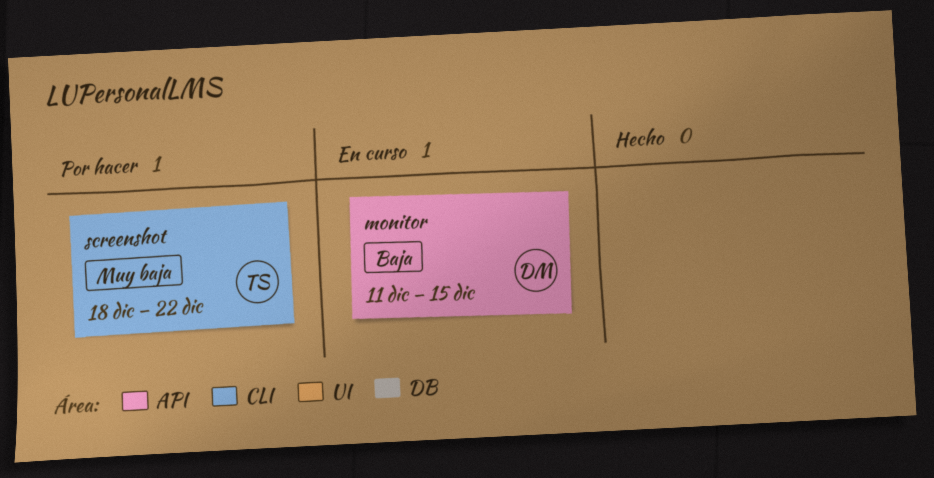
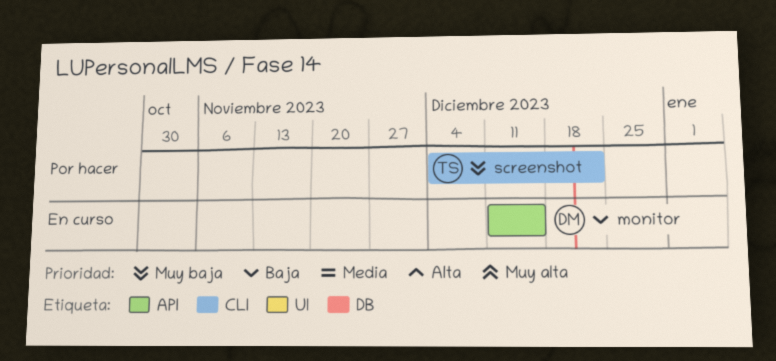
screenshot, start: Dec 18 -> Dec 4

